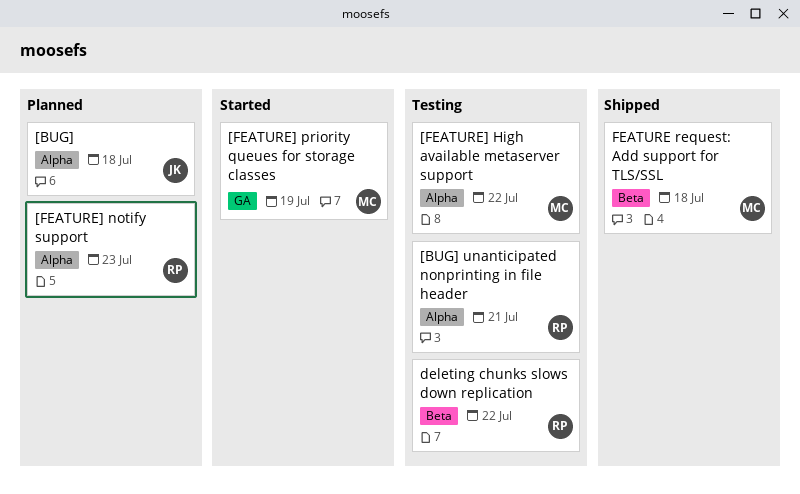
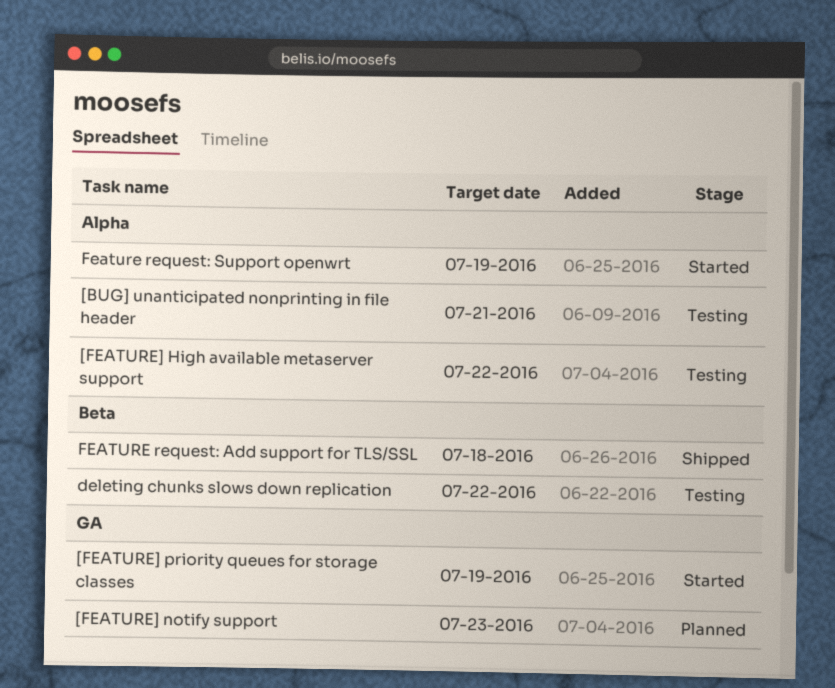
[BUG]: present -> none
[FEATURE] notify support, label: Alpha -> GA
Feature request: Support openwrt: none -> present

